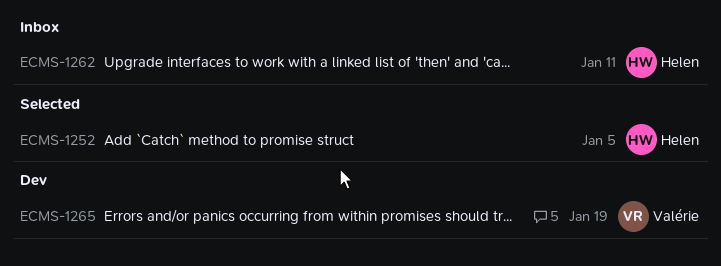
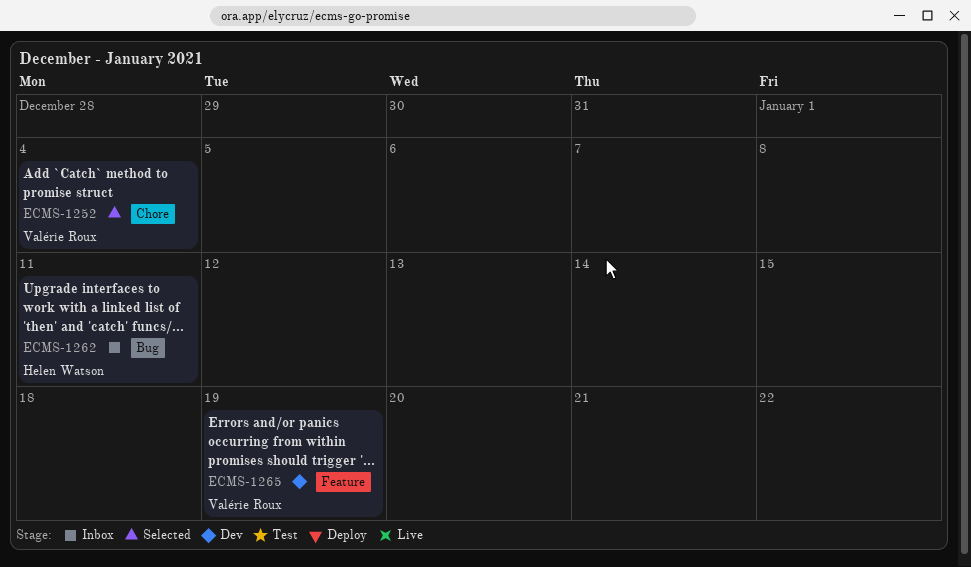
ECMS-1252, owner: Helen Watson -> Valérie Roux
ECMS-1252, due: Jan 5 -> Jan 4

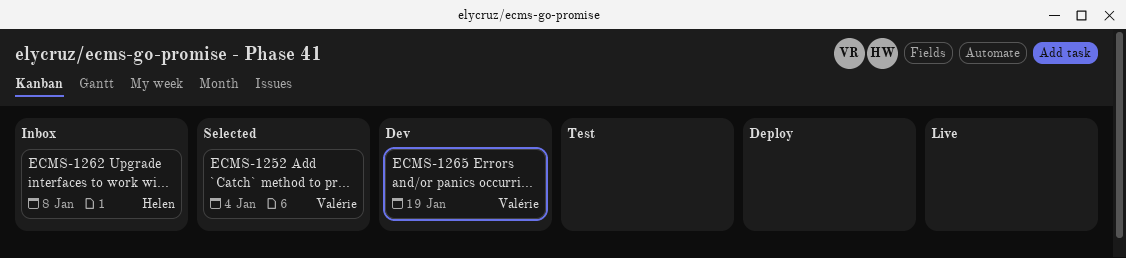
ECMS-1262, due: Jan 11 -> Jan 8

